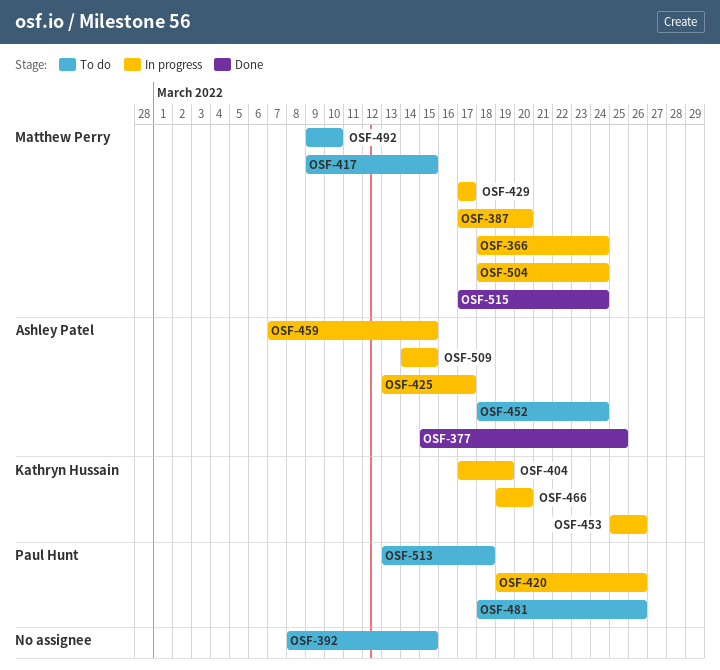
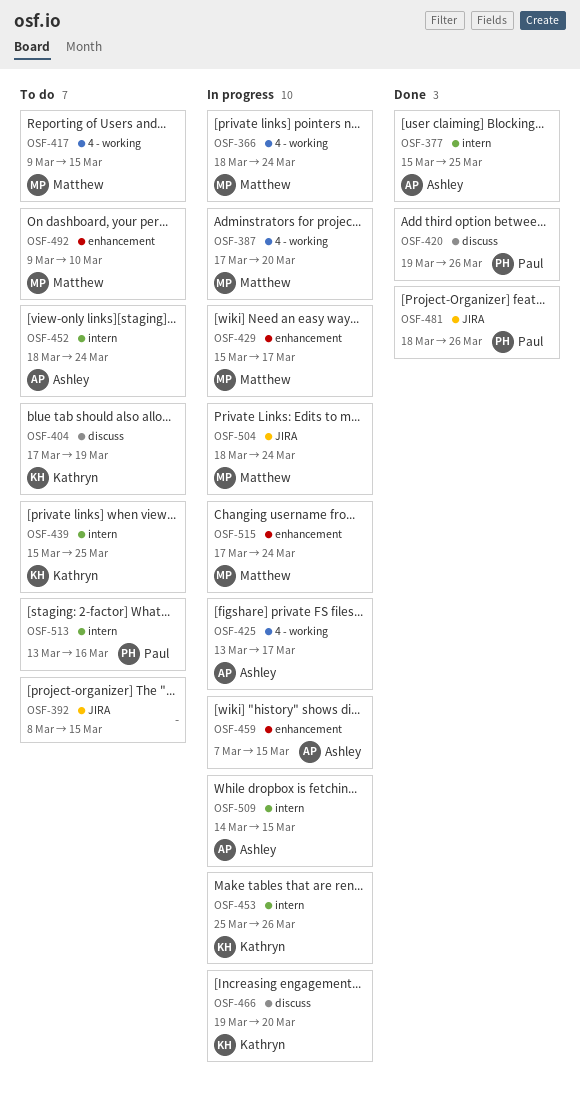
OSF-404, status: In progress -> To do
OSF-420, status: In progress -> Done
OSF-429, start: Mar 17 -> Mar 15
OSF-439: none -> present
OSF-481, status: To do -> Done
OSF-513, due: Mar 18 -> Mar 16
OSF-515, status: Done -> In progress

